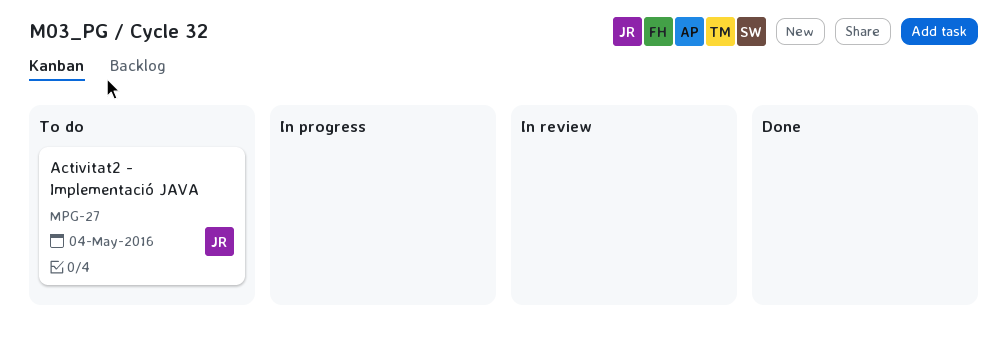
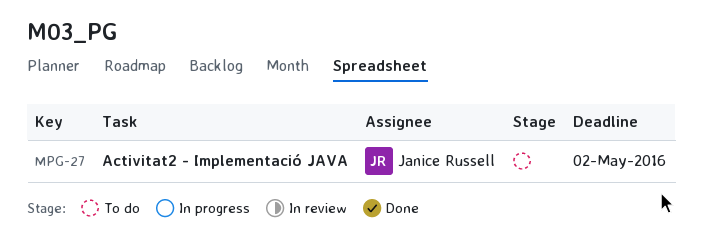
MPG-27, due: May 4 -> May 2

